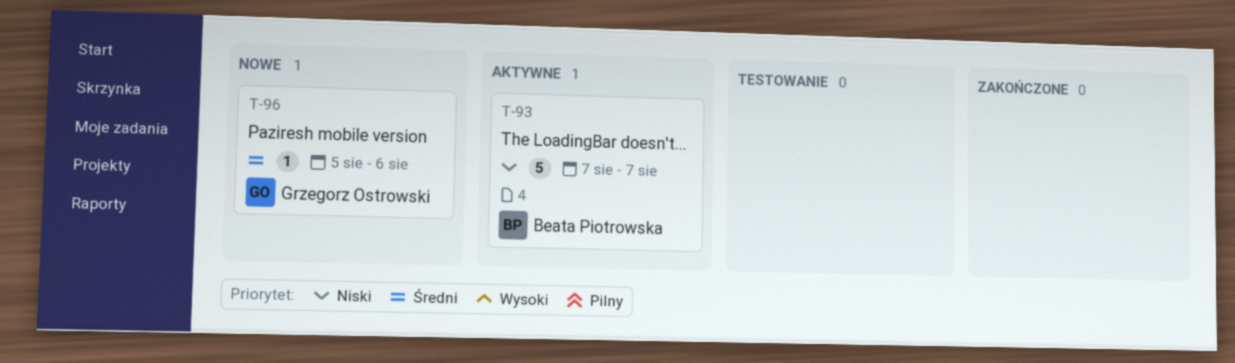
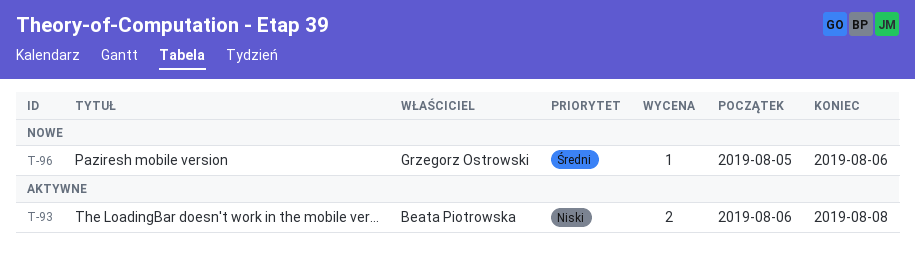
T-93, estimate: 5 -> 2
T-93, start: Aug 7 -> Aug 6
T-93, due: Aug 7 -> Aug 8

